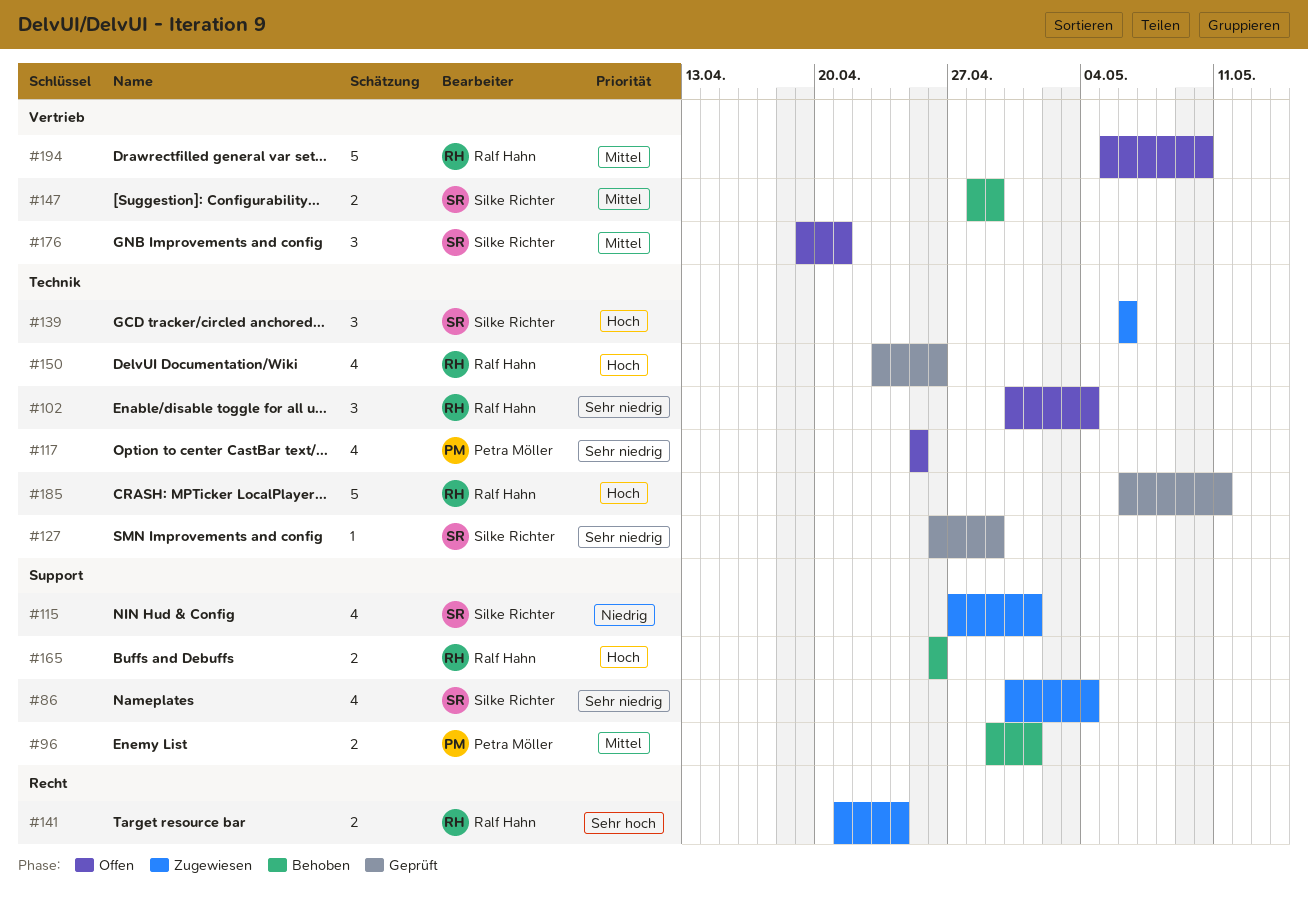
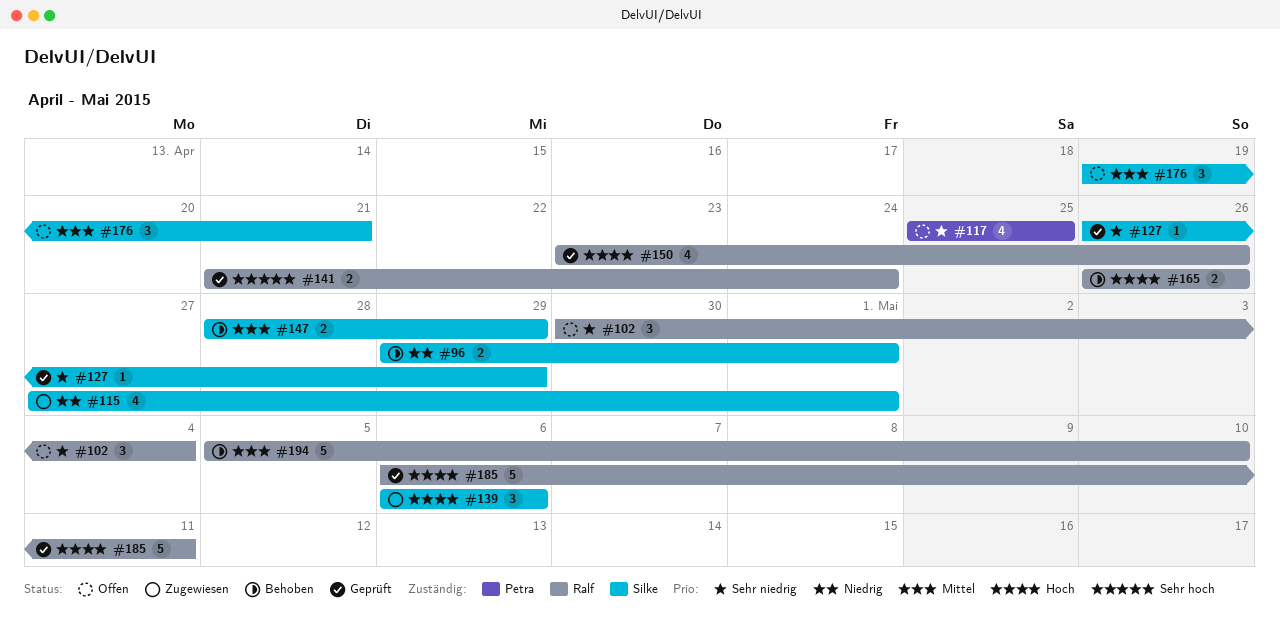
#86: present -> none
#96, owner: Petra Möller -> Silke Richter
#96, priority: Mittel -> Niedrig
#141, status: Zugewiesen -> Geprüft
#194, status: Offen -> Behoben

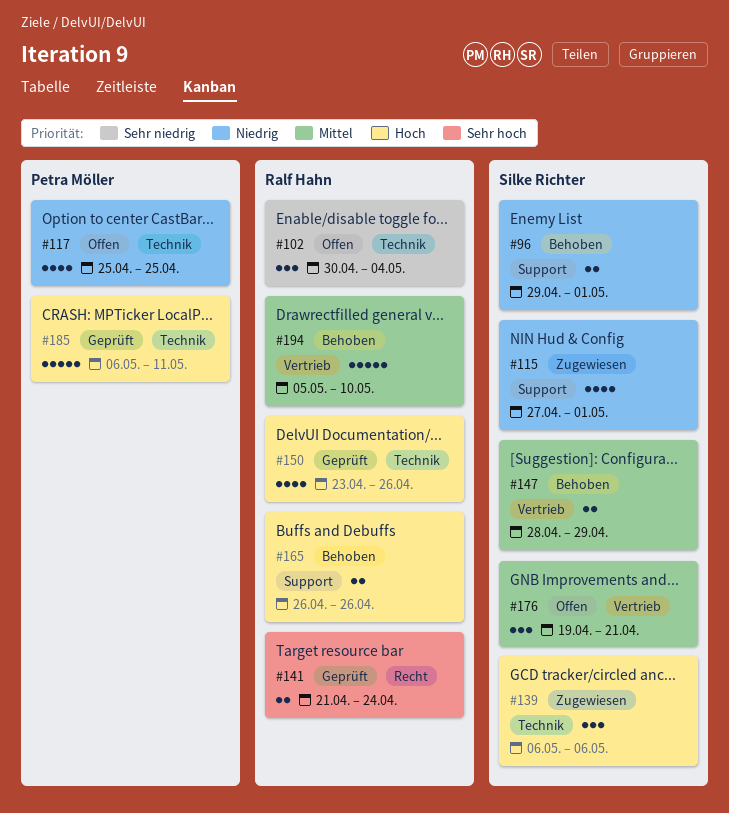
#117, priority: Sehr niedrig -> Niedrig
#127: present -> none
#185, owner: Ralf Hahn -> Petra Möller

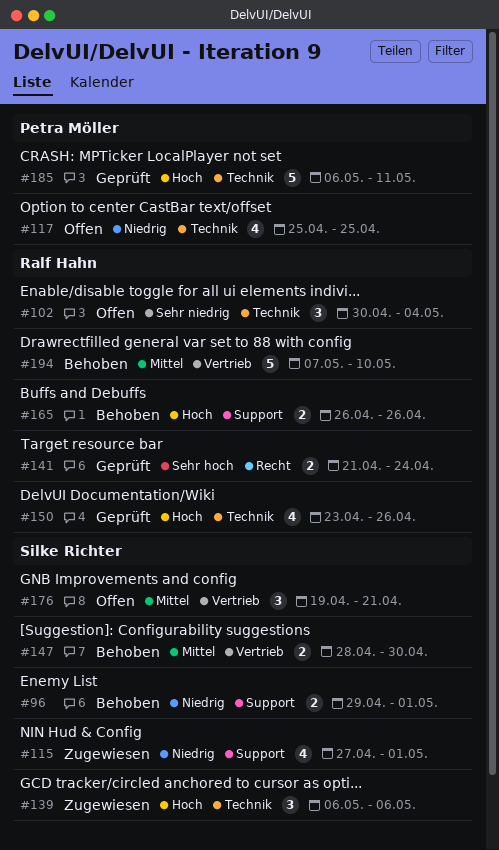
#147, due: Apr 29 -> Apr 30
#194, start: May 5 -> May 7

